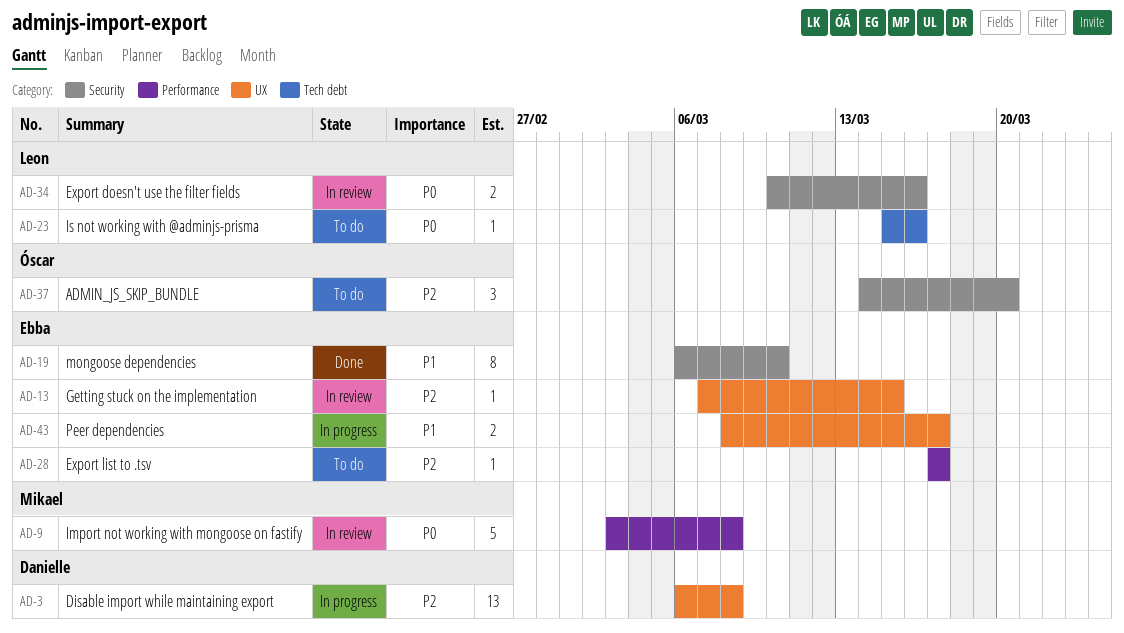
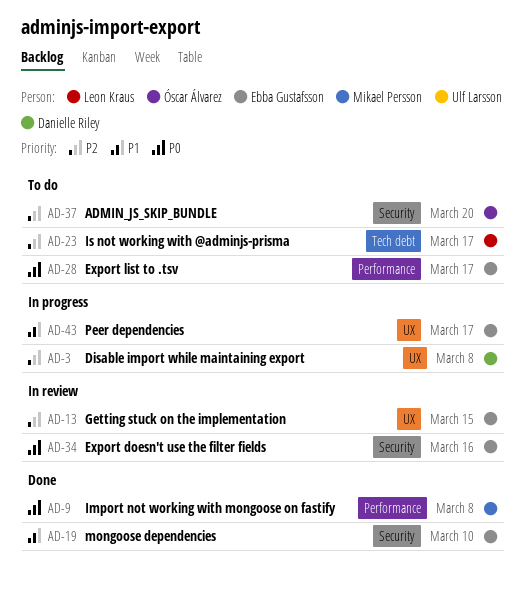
AD-9, status: In review -> Done
AD-23, priority: P0 -> P2
AD-23, due: Mar 16 -> Mar 17
AD-28, priority: P2 -> P0
AD-34, owner: Leon Kraus -> Ebba Gustafsson

